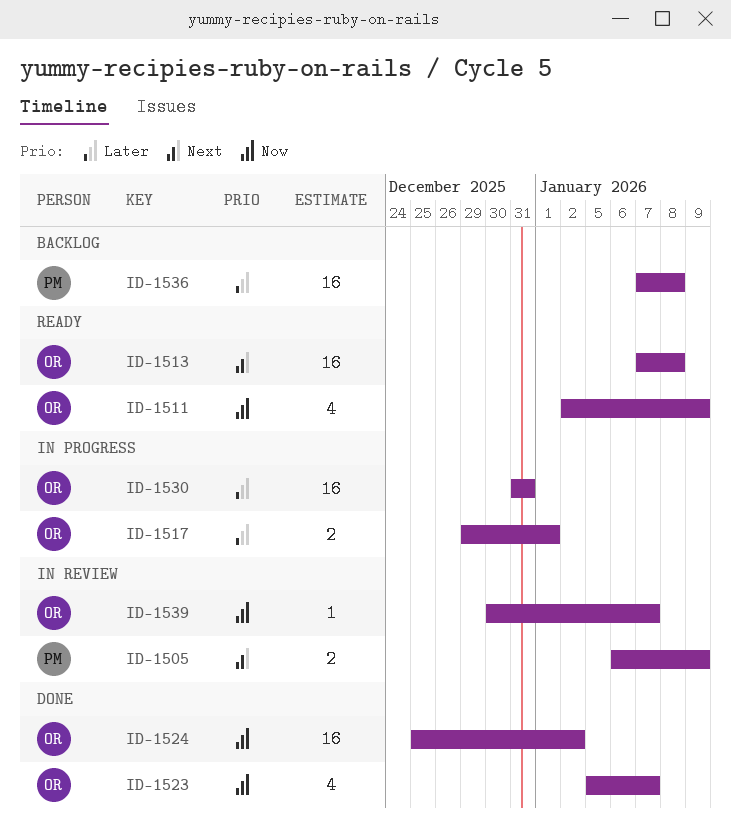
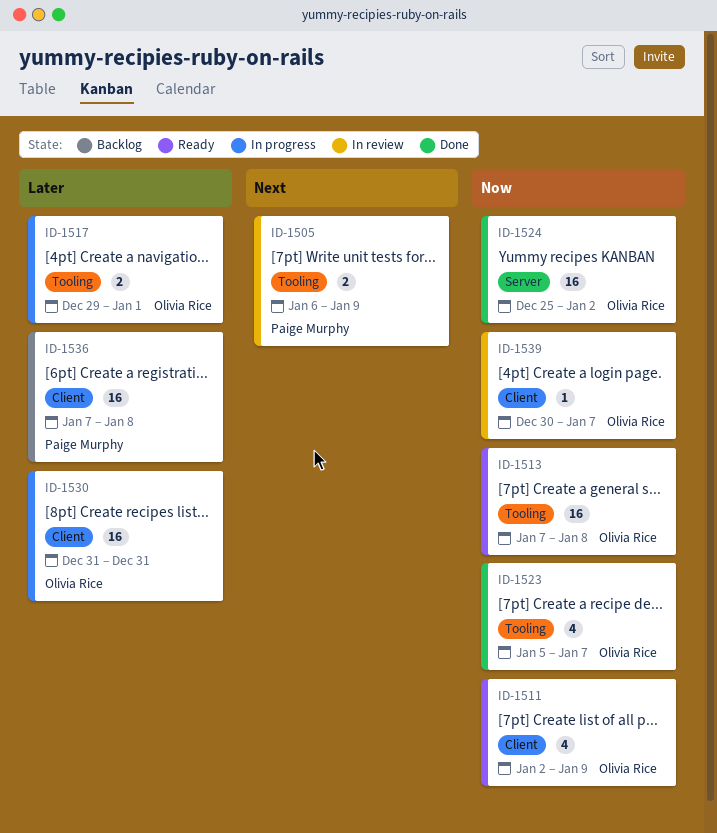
ID-1513, priority: Next -> Now

